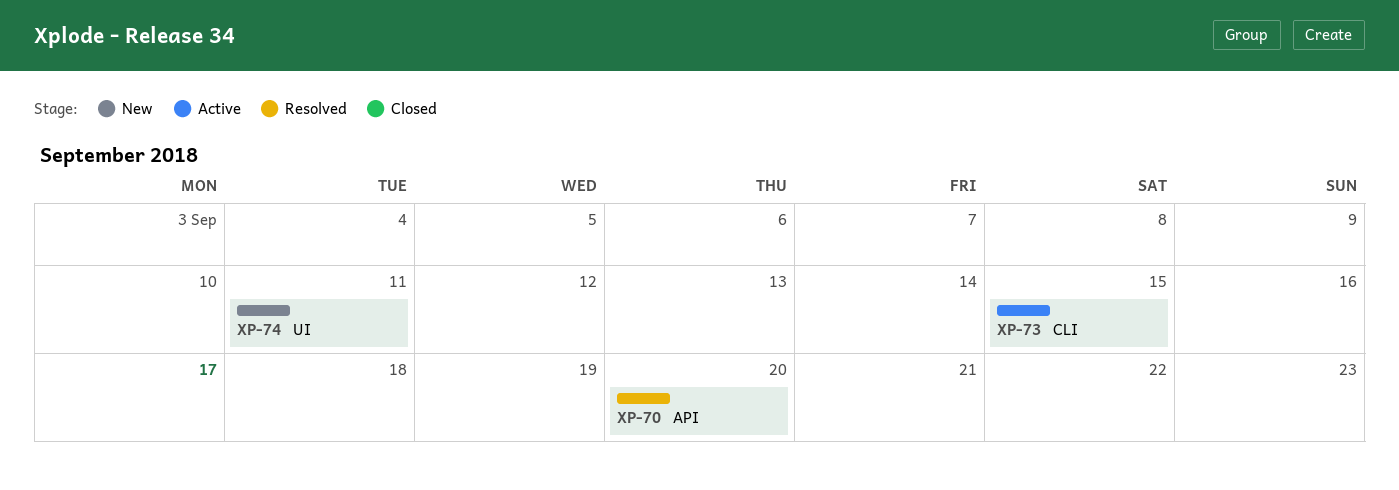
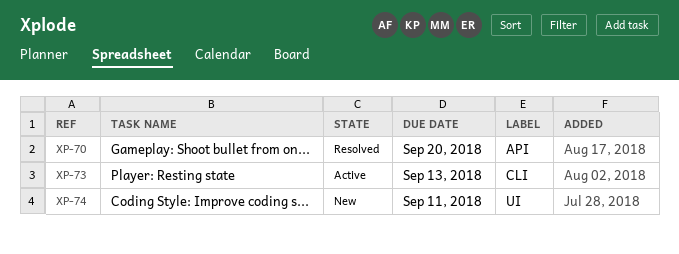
XP-73, due: Sep 15 -> Sep 13

